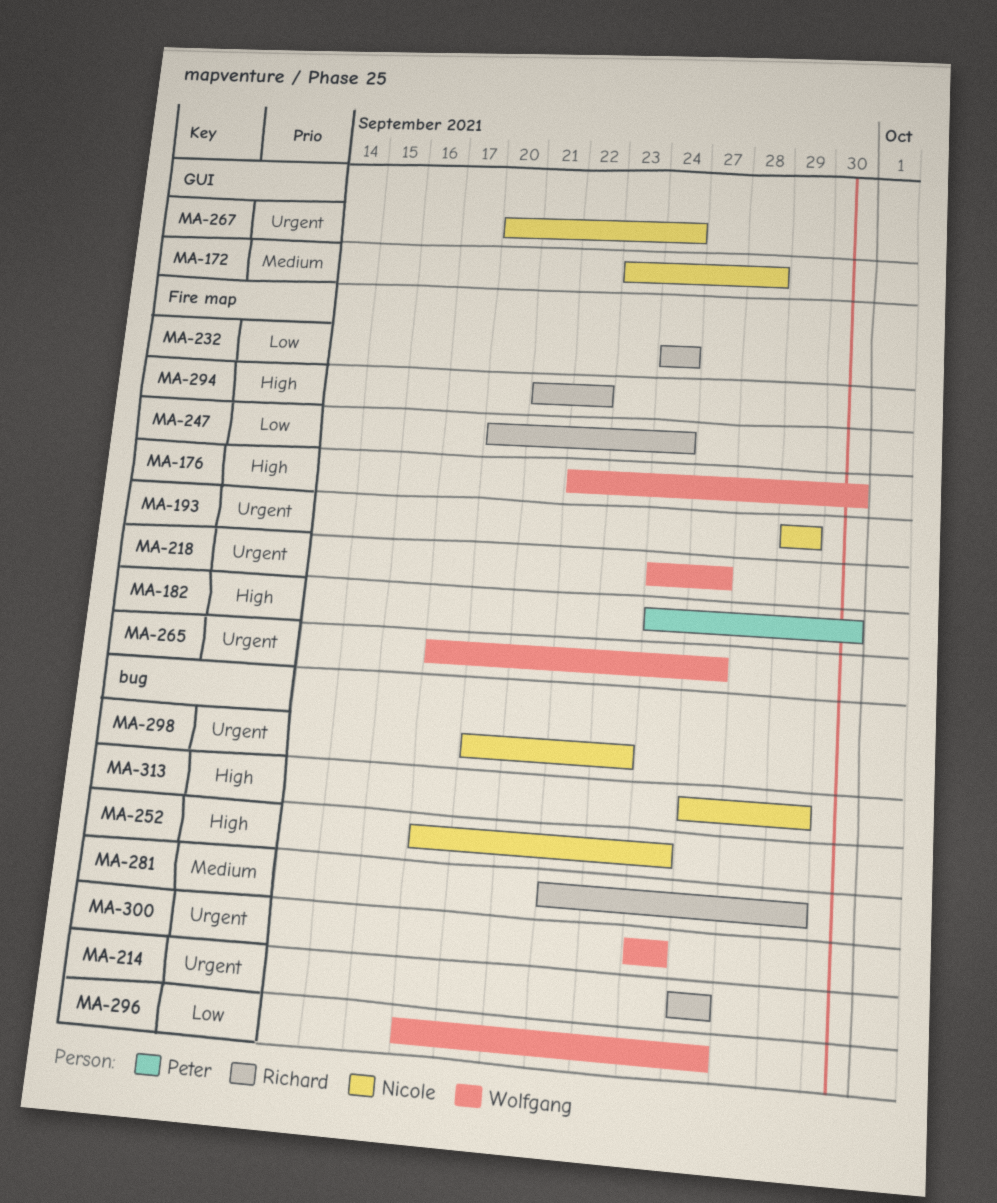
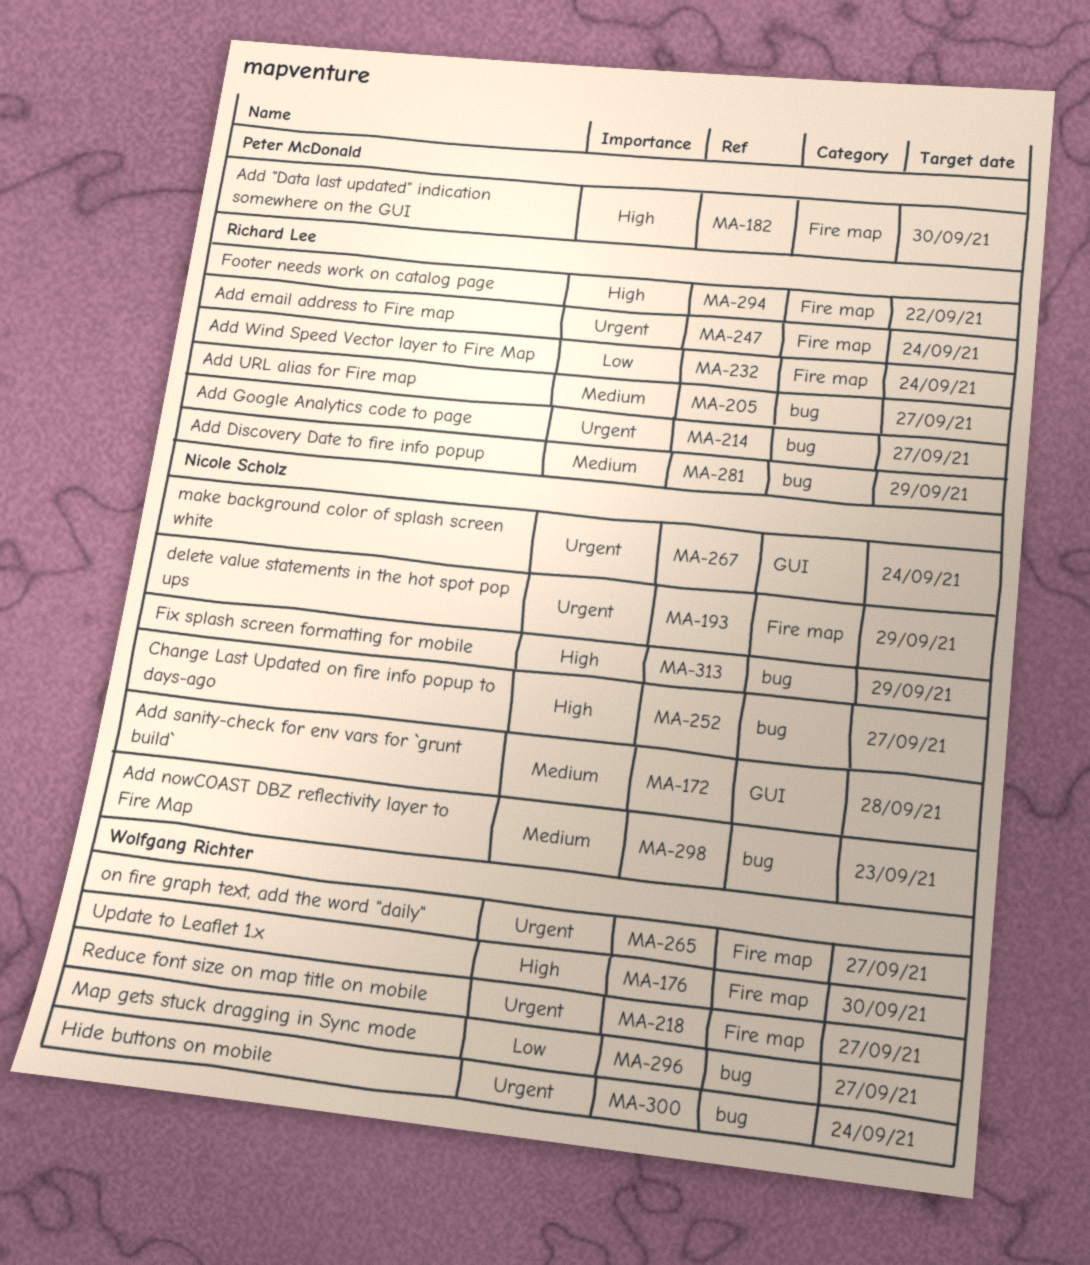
MA-205: none -> present
MA-247, priority: Low -> Urgent
MA-252, due: Sep 24 -> Sep 27
MA-298, priority: Urgent -> Medium

